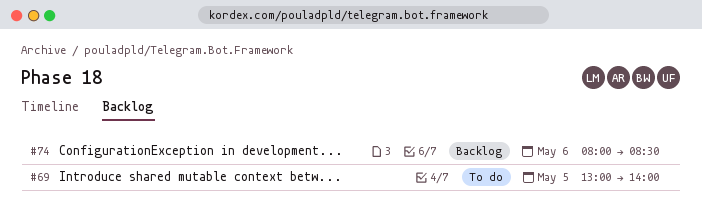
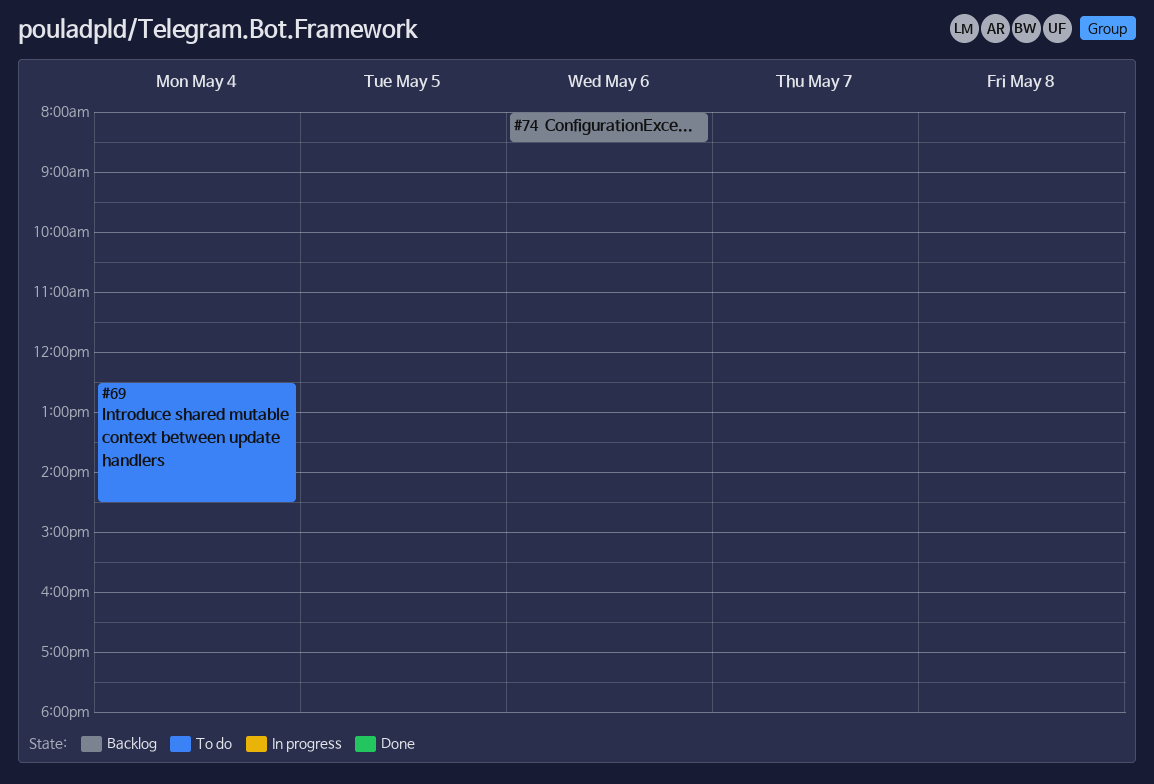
#69, day: May 5 -> May 4
#69, begins: 13:00 -> 12:30
#69, ends: 14:00 -> 14:30

